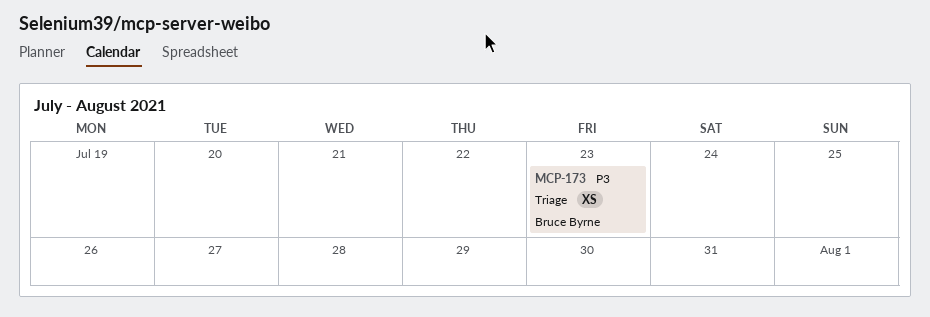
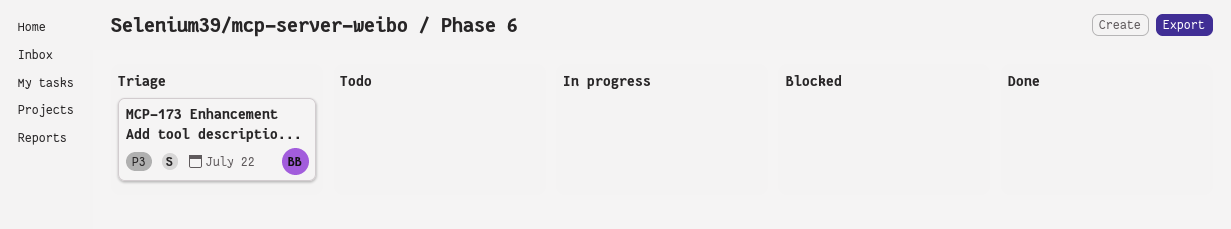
MCP-173, estimate: XS -> S
MCP-173, due: Jul 23 -> Jul 22

